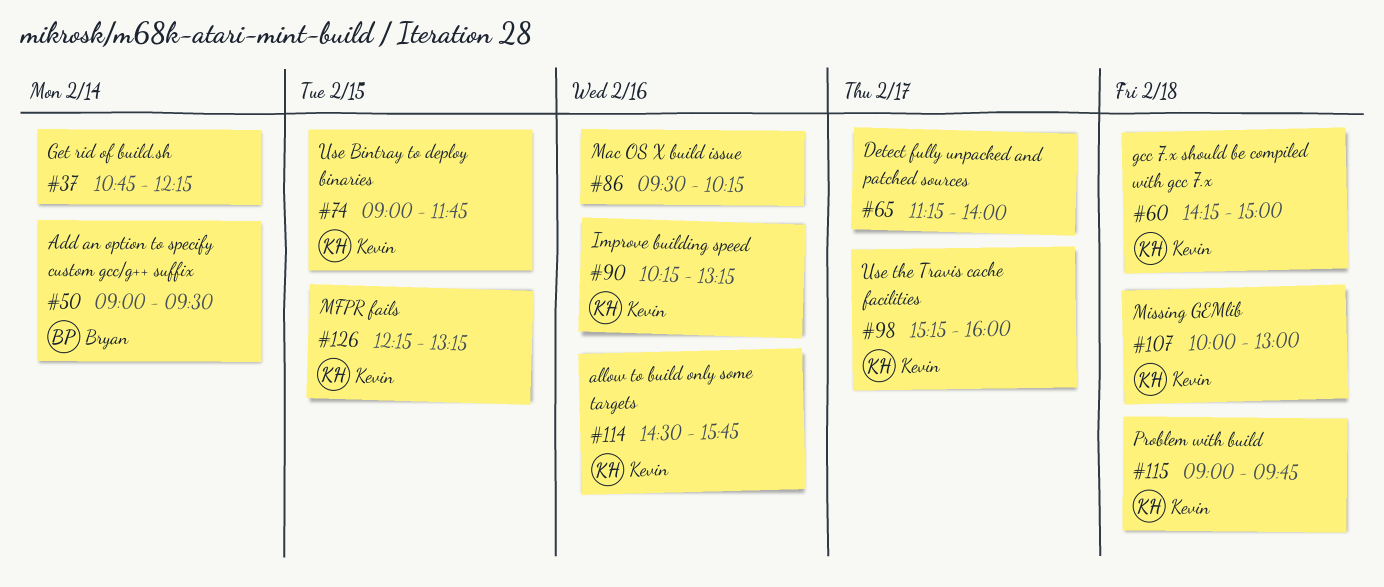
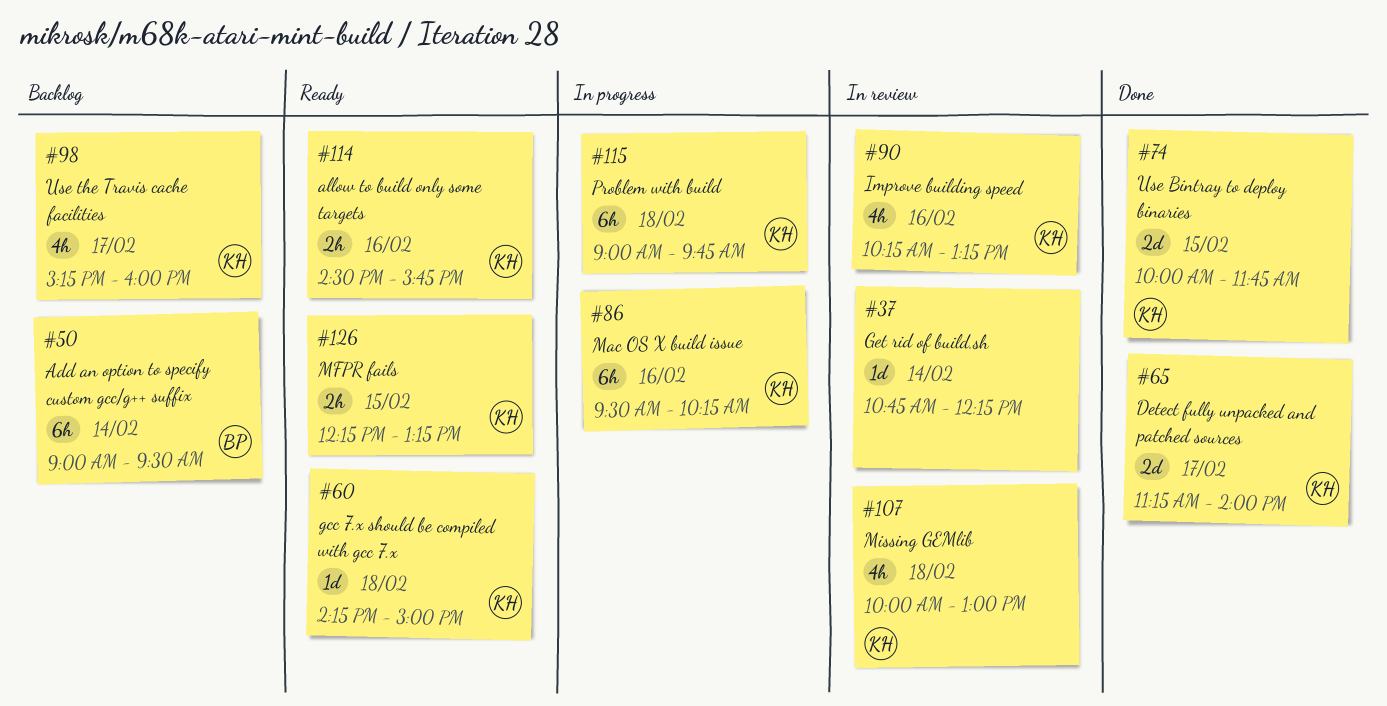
#65, owner: none -> Kevin
#74, begins: 09:00 -> 10:00
#86, owner: none -> Kevin

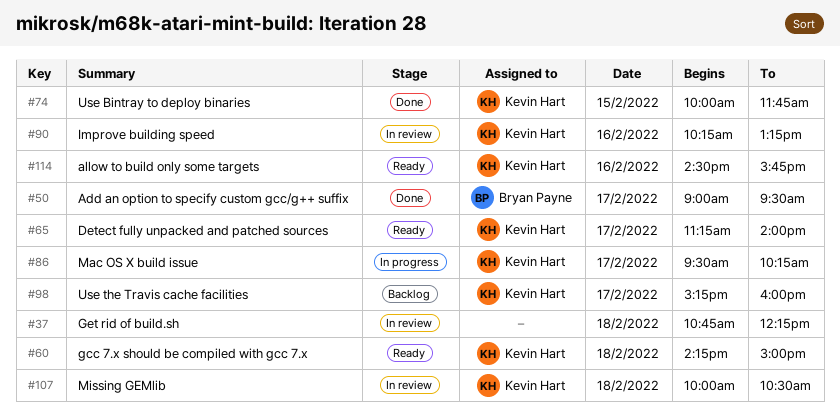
#37, day: Feb 14 -> Feb 18
#50, status: Backlog -> Done
#50, day: Feb 14 -> Feb 17
#65, status: Done -> Ready
#86, day: Feb 16 -> Feb 17
#107, ends: 13:00 -> 10:30
#115: present -> none
#126: present -> none

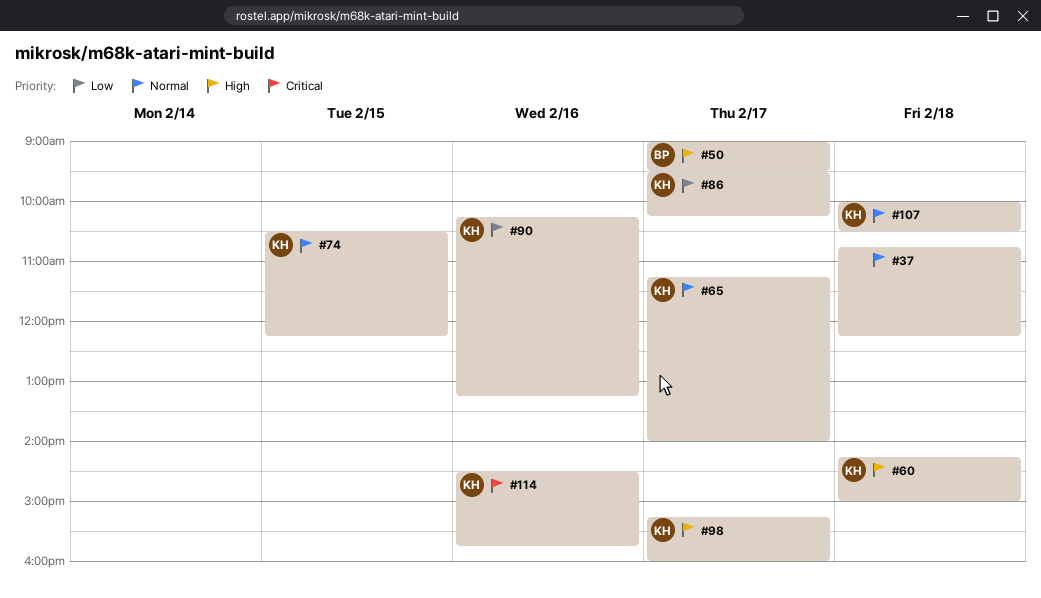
#74, begins: 10:00 -> 10:30
#74, ends: 11:45 -> 12:15

